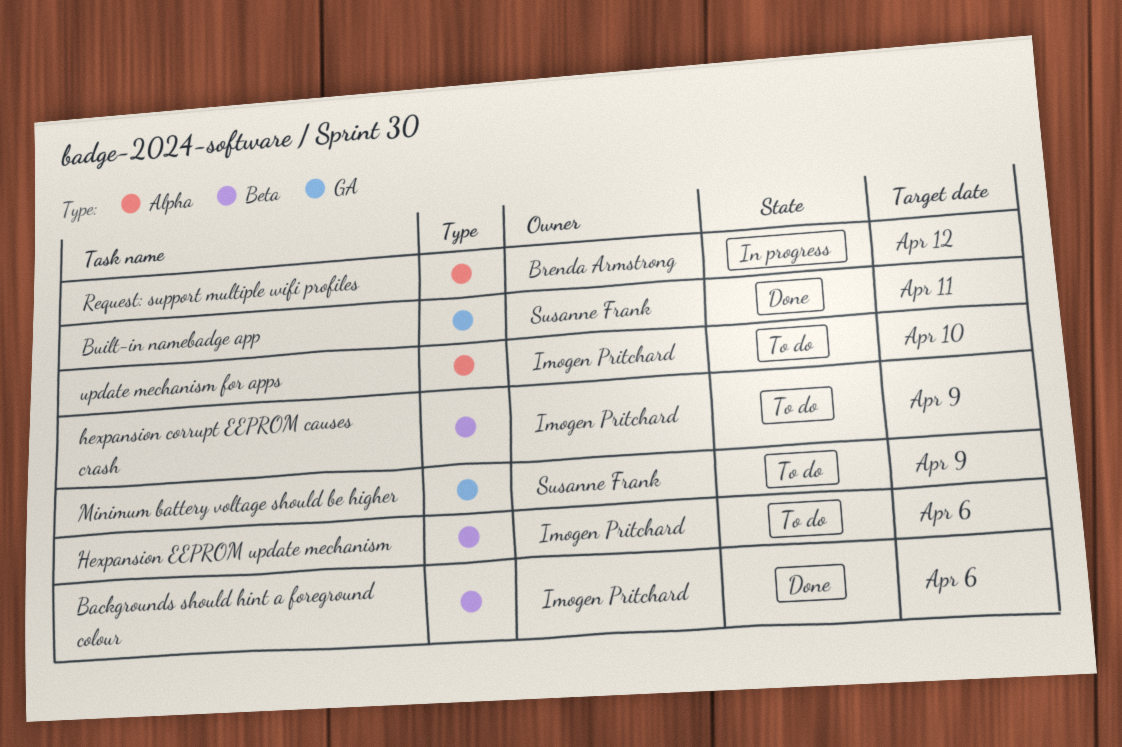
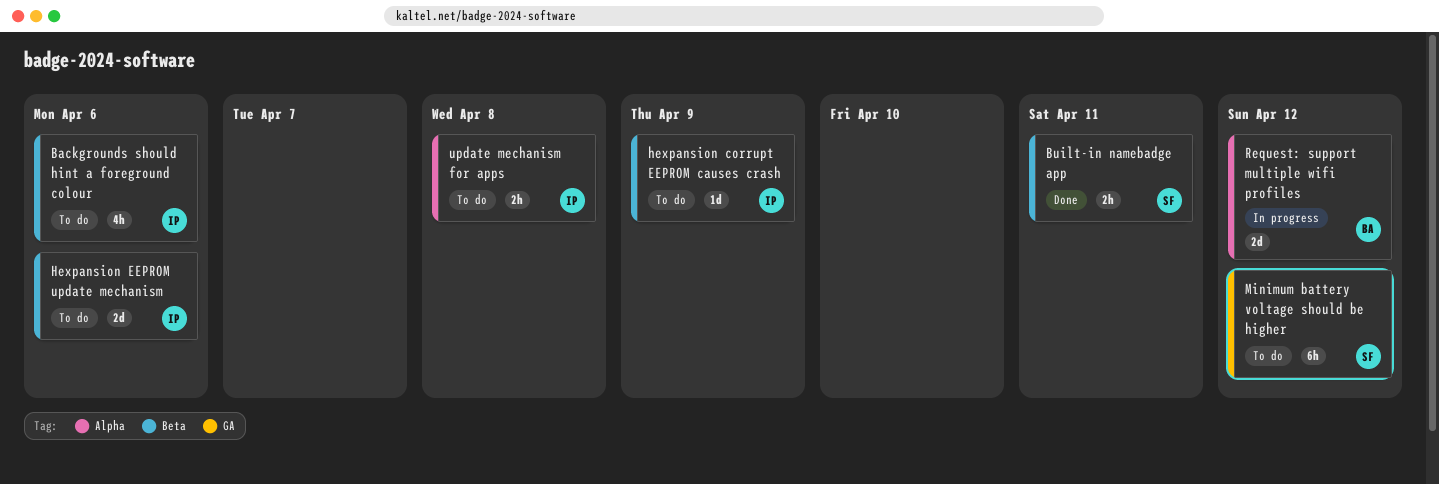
Backgrounds should hint a foreground colour, status: Done -> To do
Built-in namebadge app, label: GA -> Beta
Minimum battery voltage should be higher, due: Apr 9 -> Apr 12
update mechanism for apps, due: Apr 10 -> Apr 8

